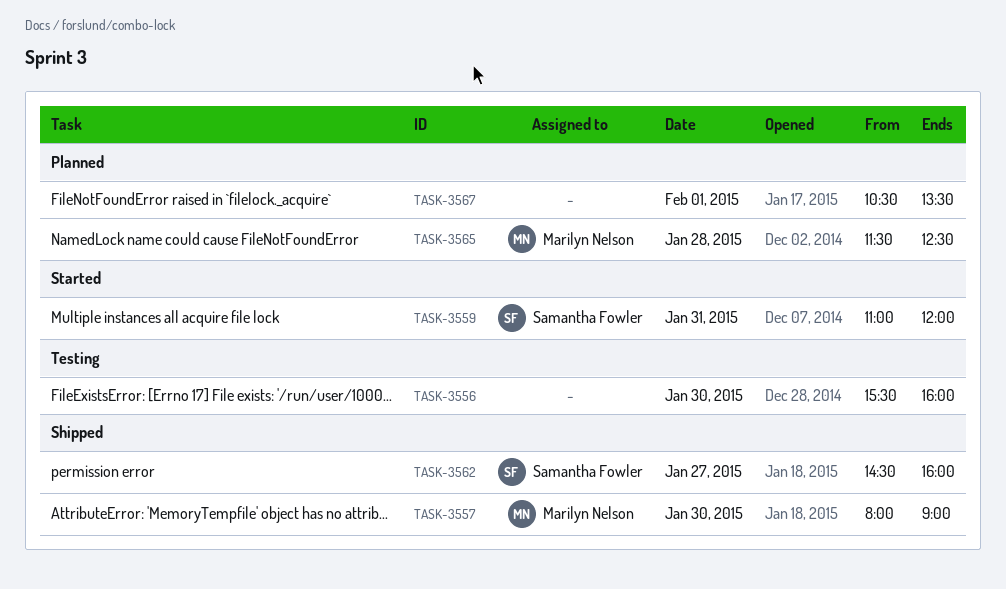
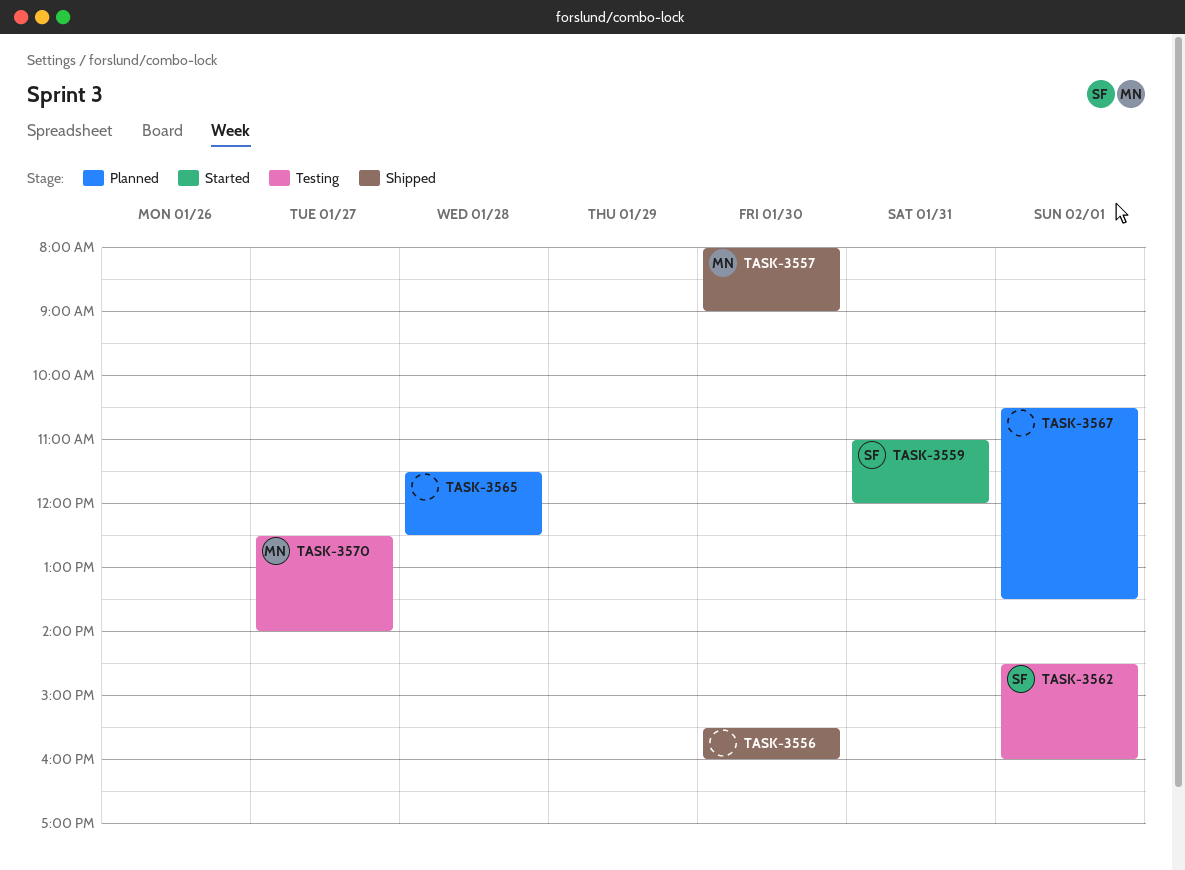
TASK-3556, status: Testing -> Shipped
TASK-3562, status: Shipped -> Testing
TASK-3562, day: Jan 27 -> Feb 1
TASK-3565, owner: Marilyn Nelson -> none
TASK-3570: none -> present

